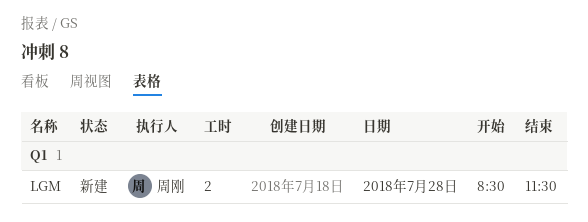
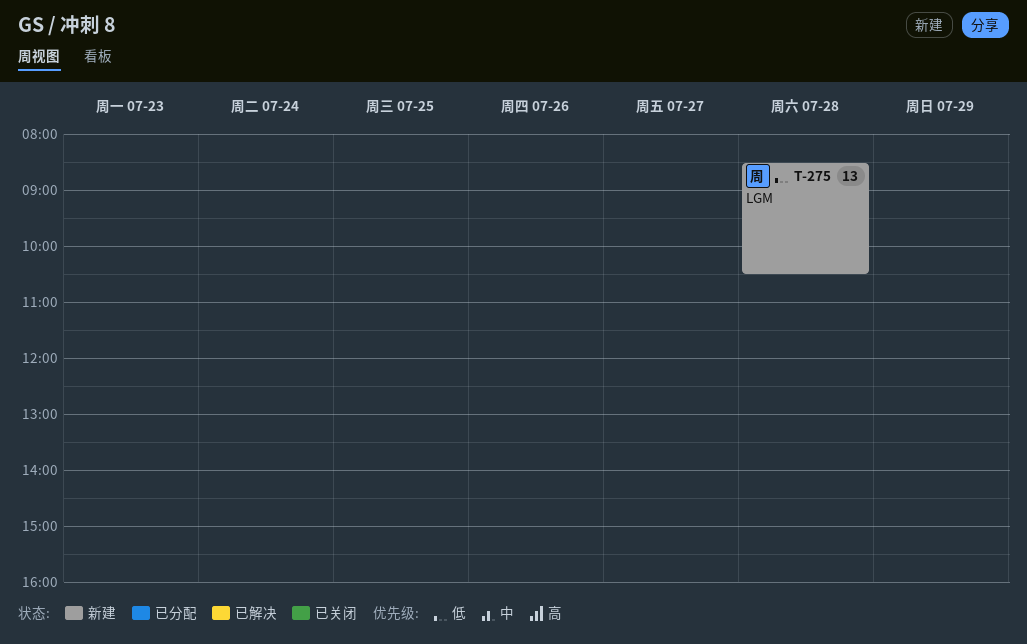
LGM, estimate: 2 -> 13
LGM, ends: 11:30 -> 10:30

